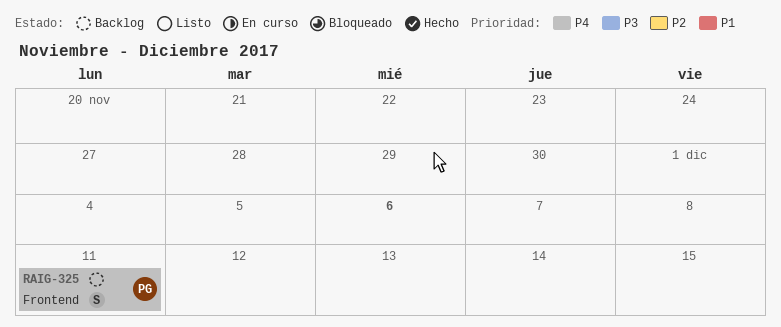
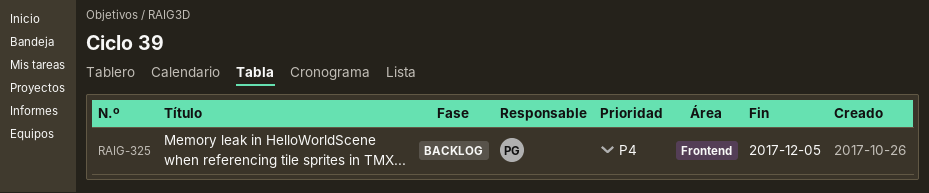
RAIG-325, due: Dec 11 -> Dec 5

